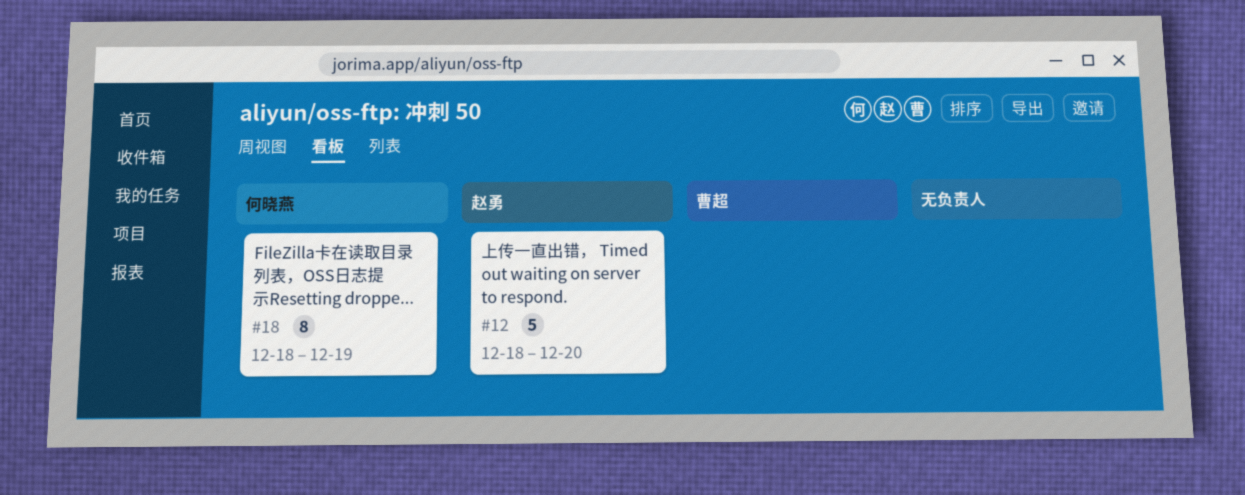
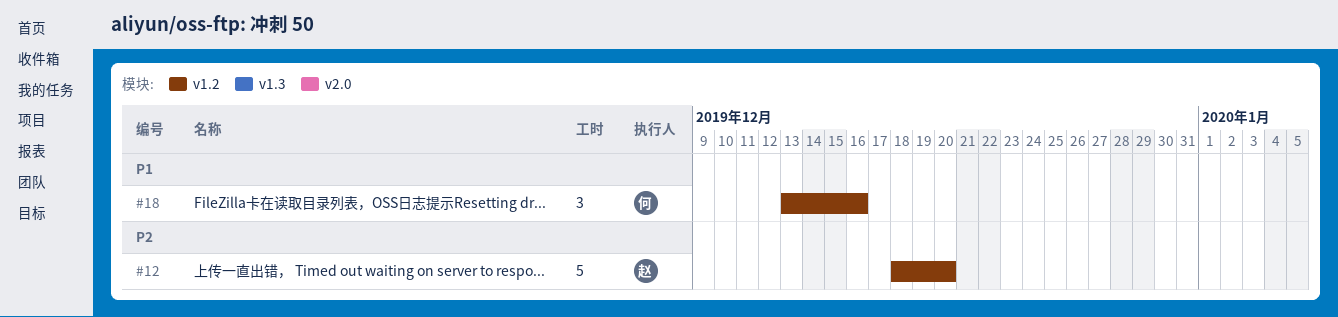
#18, estimate: 8 -> 3
#18, start: Dec 18 -> Dec 13
#18, due: Dec 19 -> Dec 16

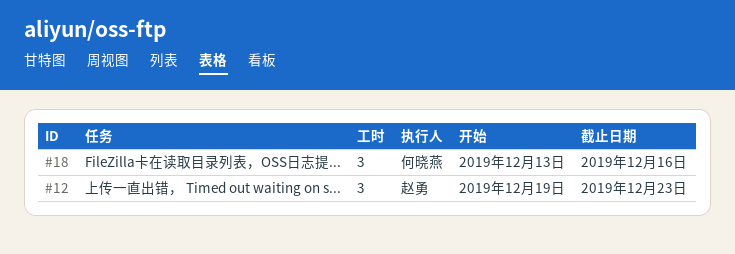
#12, estimate: 5 -> 3
#12, start: Dec 18 -> Dec 19
#12, due: Dec 20 -> Dec 23

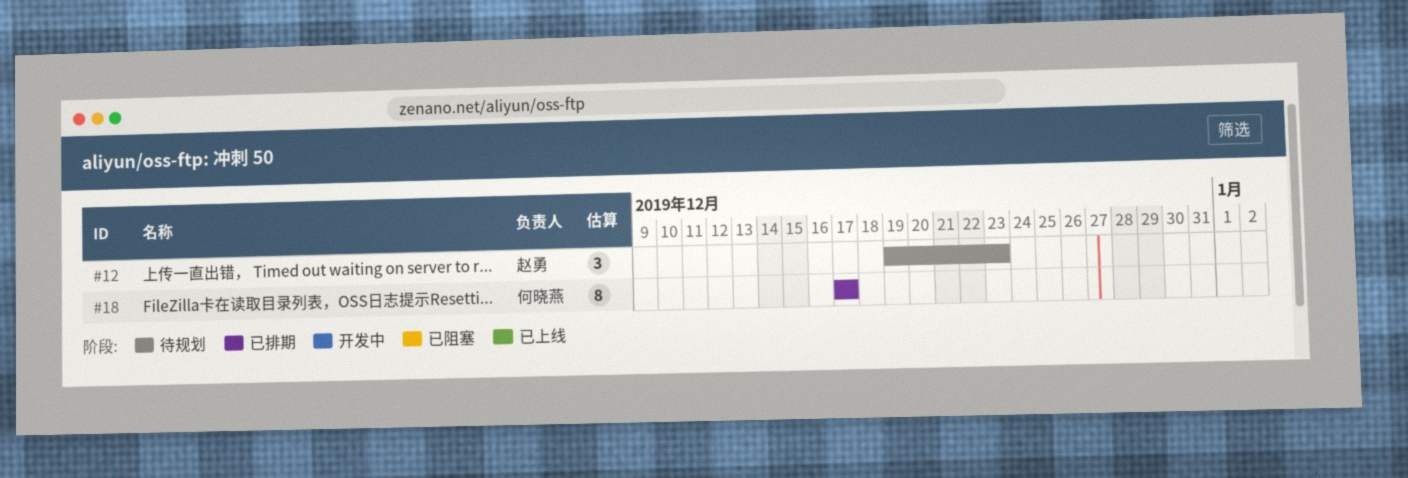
#18, estimate: 3 -> 8
#18, start: Dec 13 -> Dec 17
#18, due: Dec 16 -> Dec 17

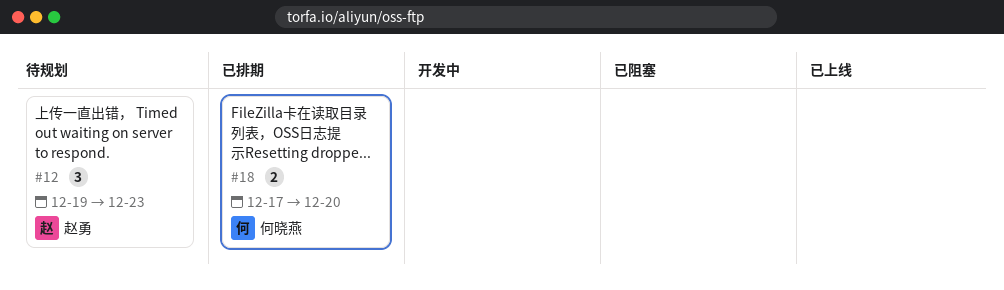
#18, estimate: 8 -> 2
#18, due: Dec 17 -> Dec 20

